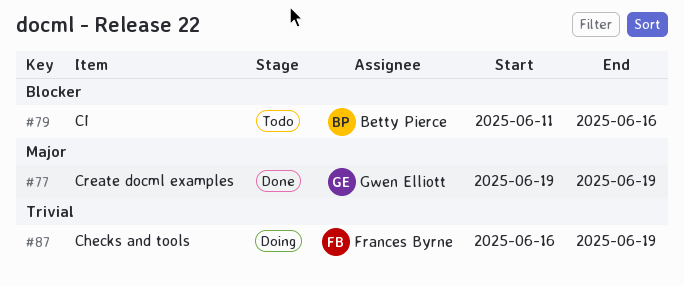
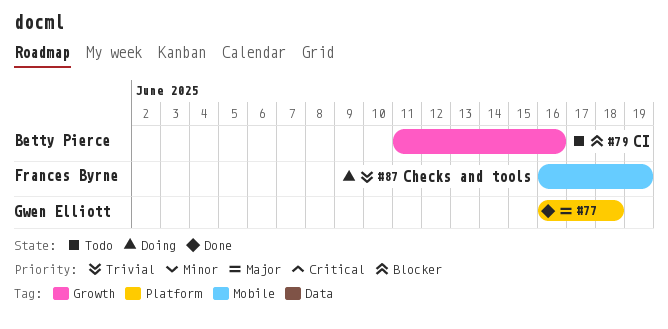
#77, start: Jun 19 -> Jun 16
#77, due: Jun 19 -> Jun 18

